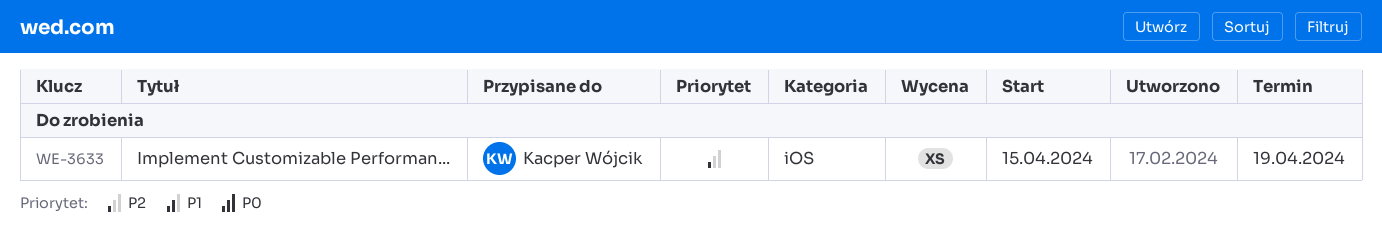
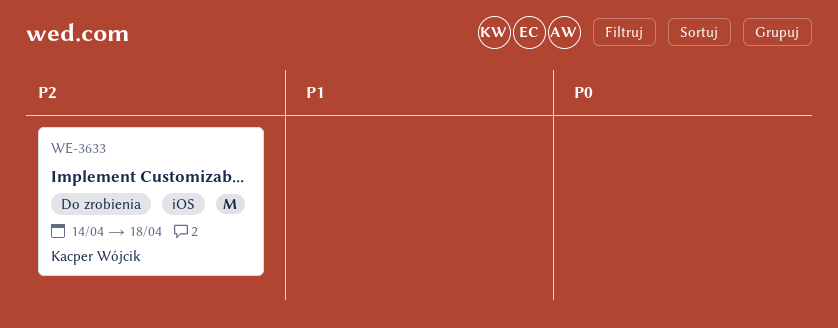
WE-3633, estimate: XS -> M
WE-3633, start: Apr 15 -> Apr 14
WE-3633, due: Apr 19 -> Apr 18

